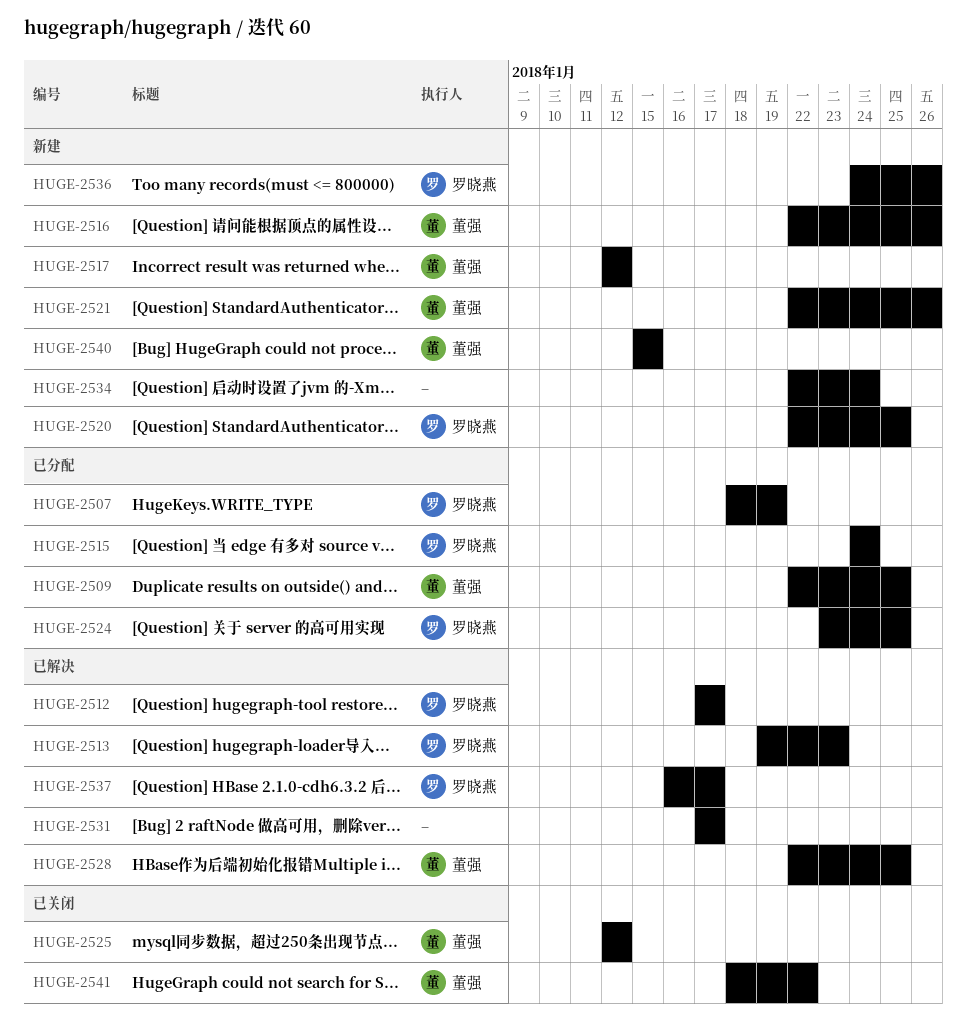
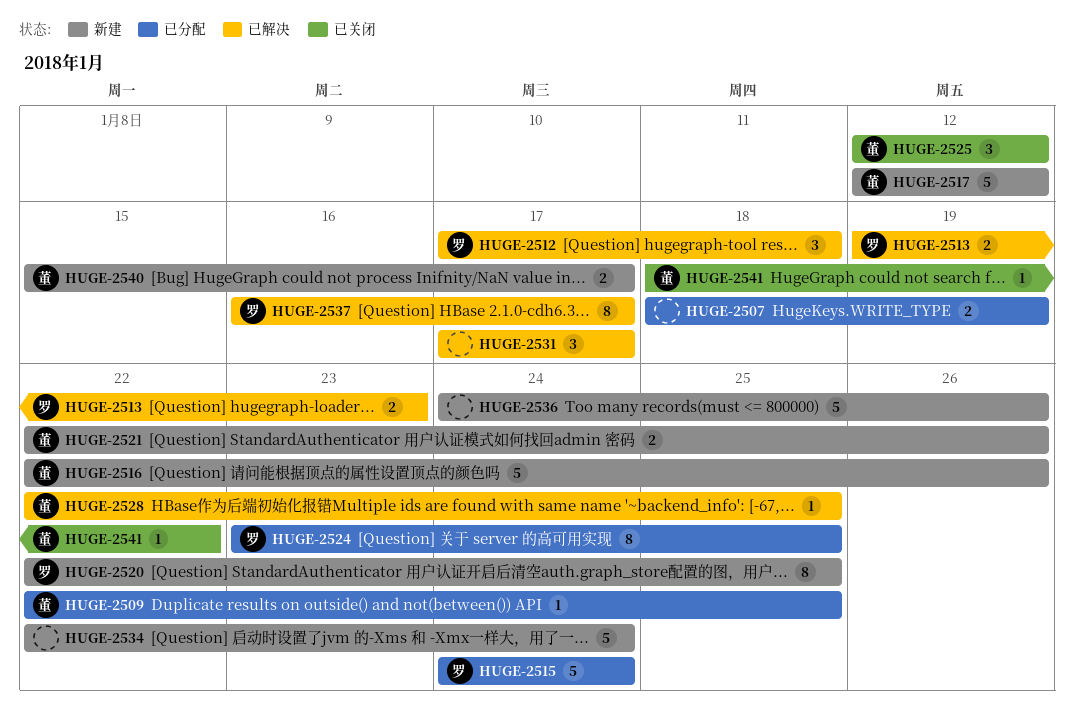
HUGE-2507, owner: 罗晓燕 -> none
HUGE-2512, due: Jan 17 -> Jan 18
HUGE-2536, owner: 罗晓燕 -> none
HUGE-2540, due: Jan 15 -> Jan 17

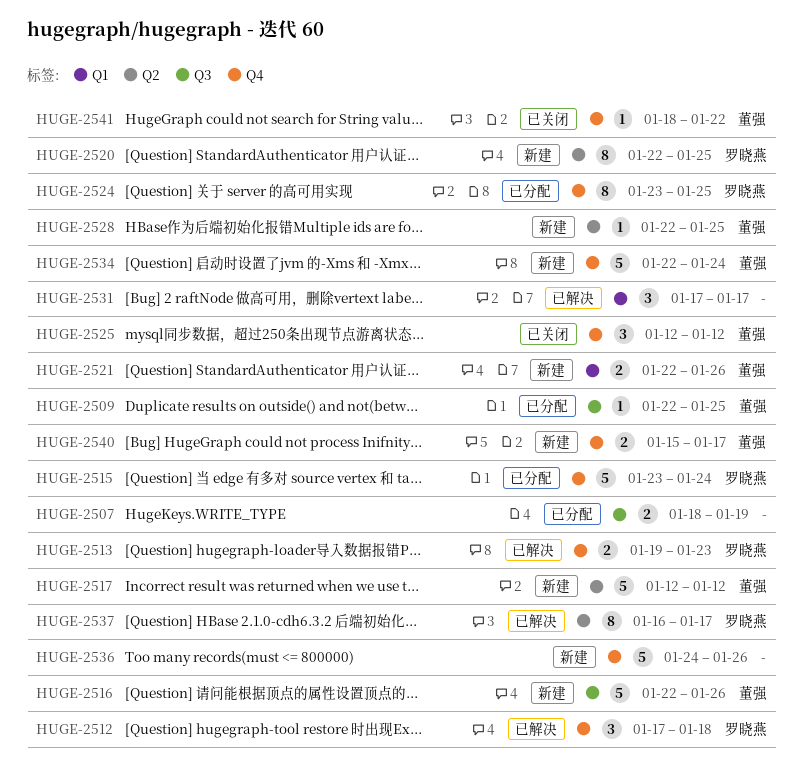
HUGE-2515, start: Jan 24 -> Jan 23
HUGE-2528, status: 已解决 -> 新建
HUGE-2534, owner: none -> 董强

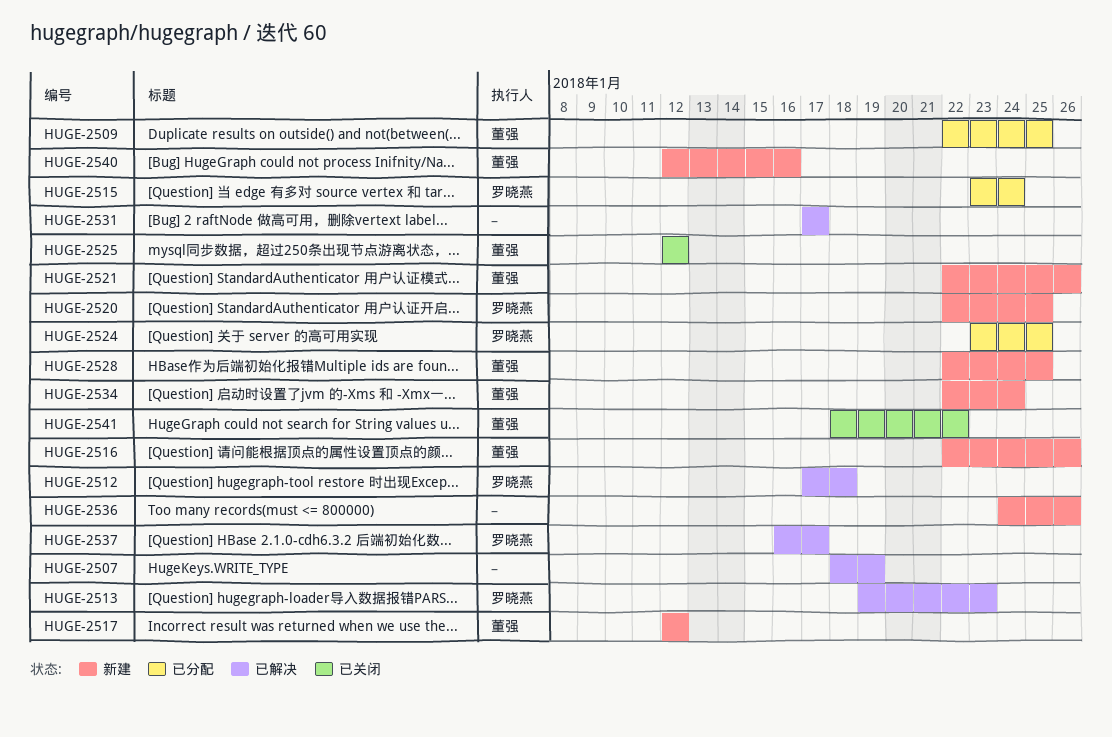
HUGE-2507, status: 已分配 -> 已解决
HUGE-2540, start: Jan 15 -> Jan 12
HUGE-2540, due: Jan 17 -> Jan 16

